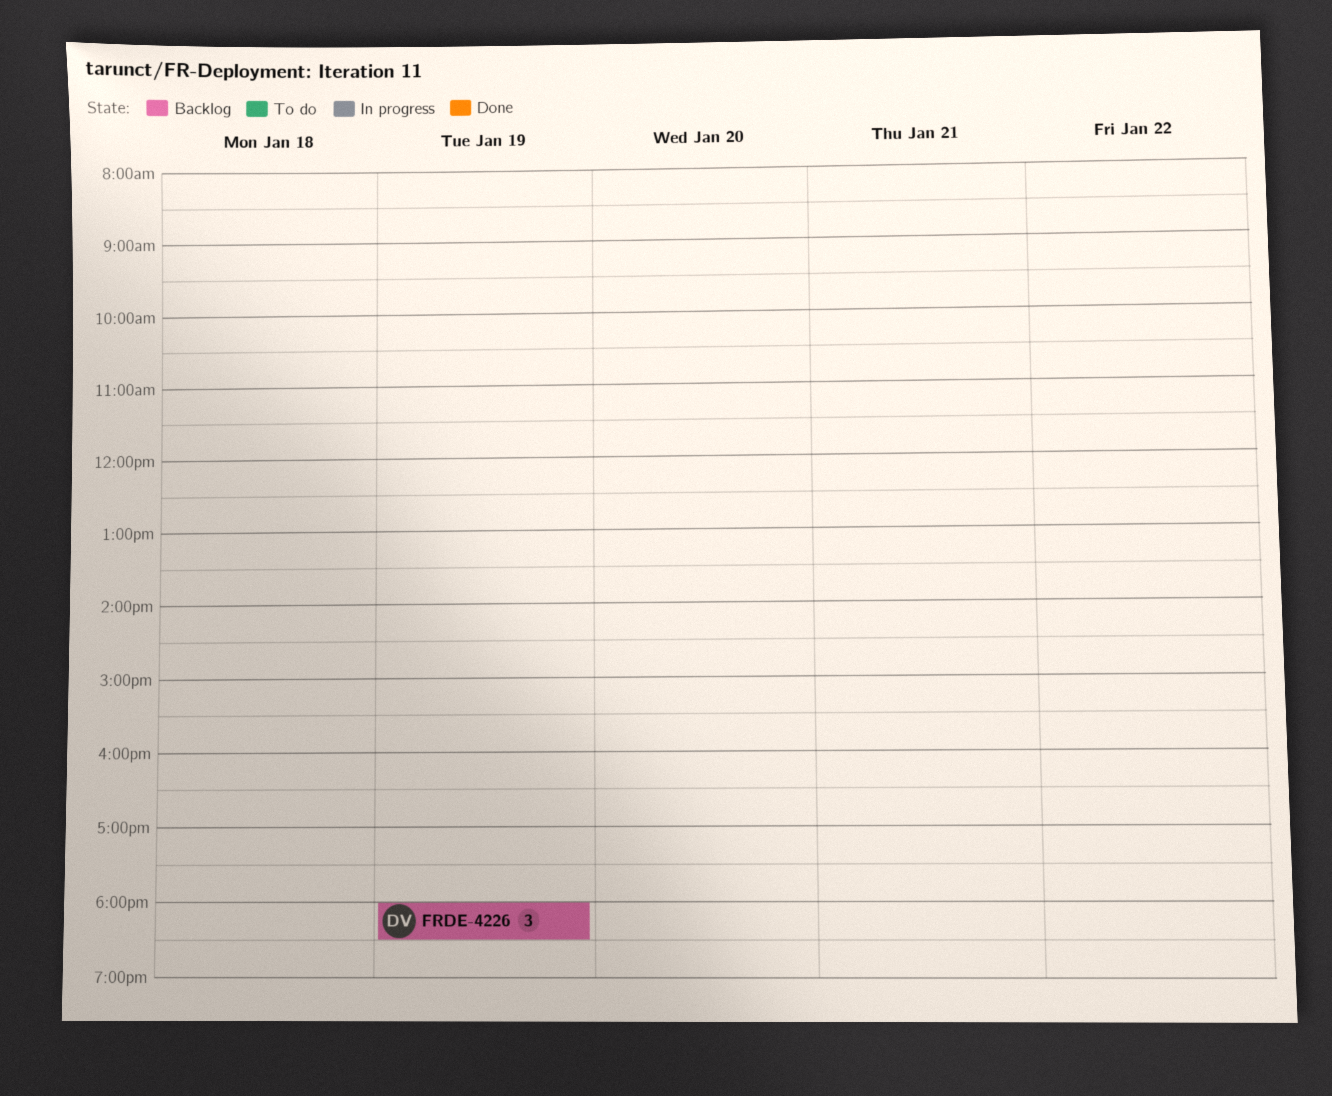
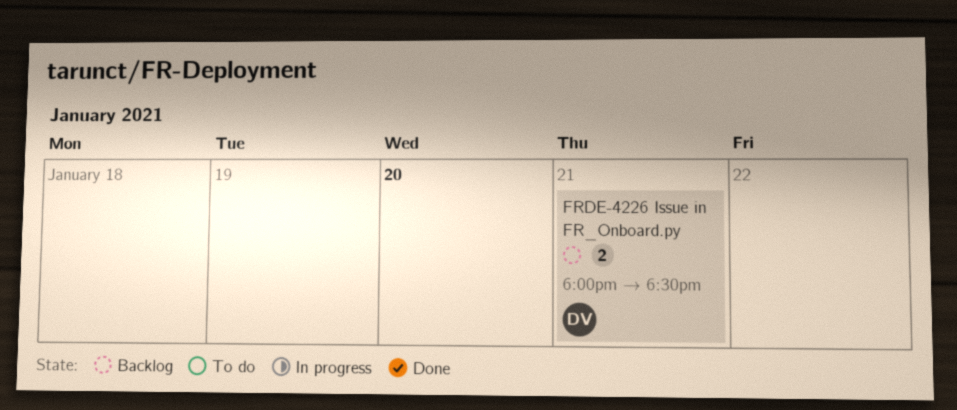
FRDE-4226, estimate: 3 -> 2
FRDE-4226, day: Jan 19 -> Jan 21

